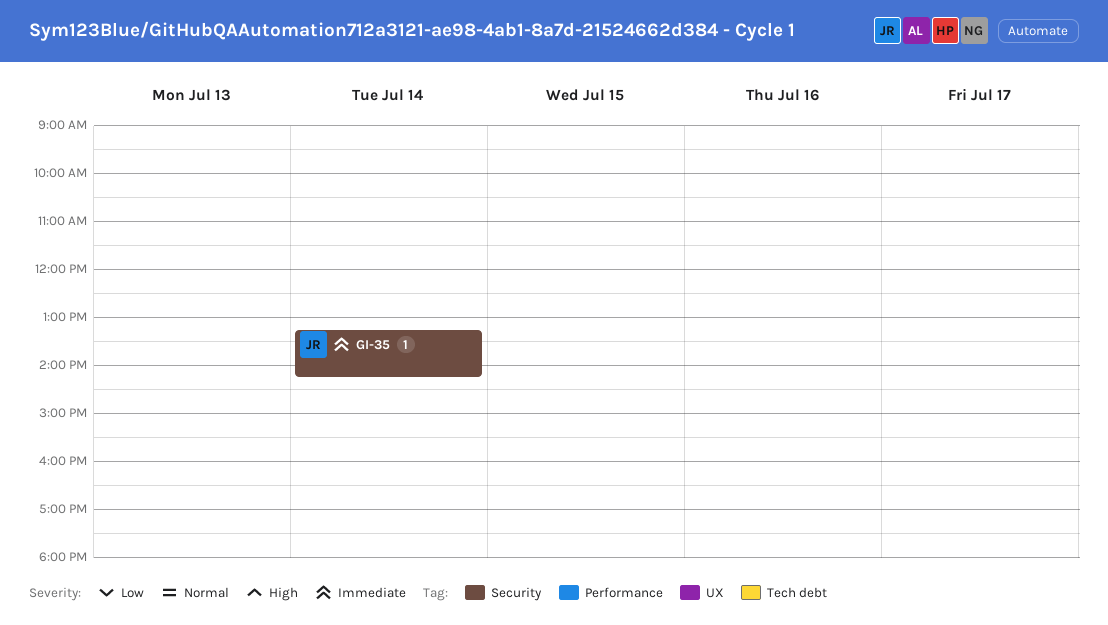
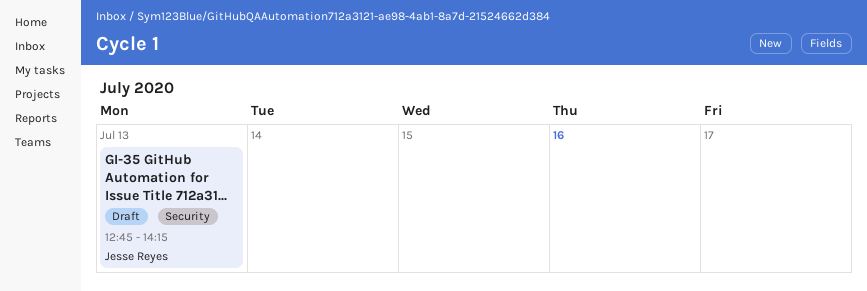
GI-35, day: Jul 14 -> Jul 13
GI-35, begins: 13:15 -> 12:45

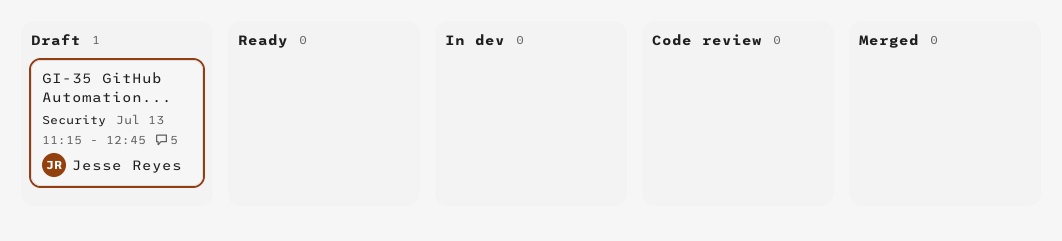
GI-35, begins: 12:45 -> 11:15
GI-35, ends: 14:15 -> 12:45

